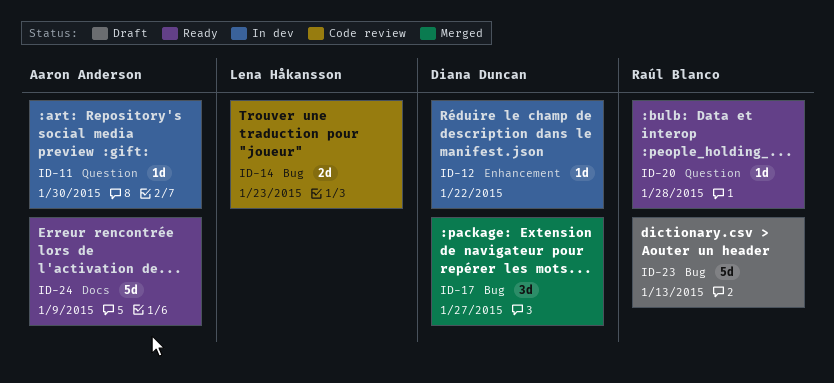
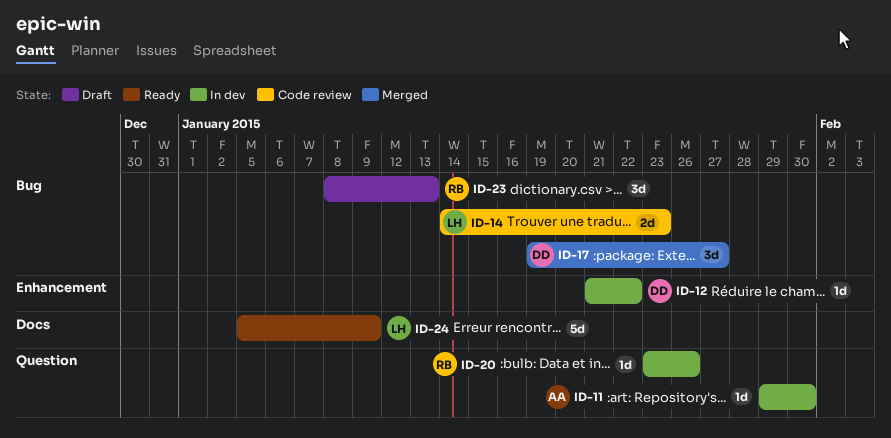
ID-20, status: Ready -> In dev
ID-20, due: Jan 28 -> Jan 26
ID-23, estimate: 5d -> 3d
ID-24, owner: Aaron Anderson -> Lena Håkansson

